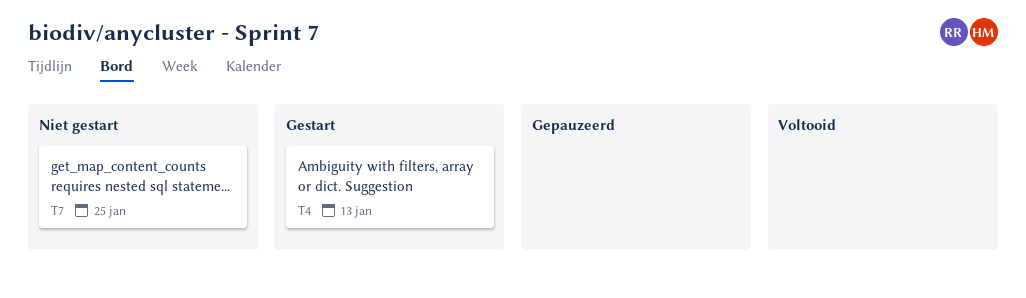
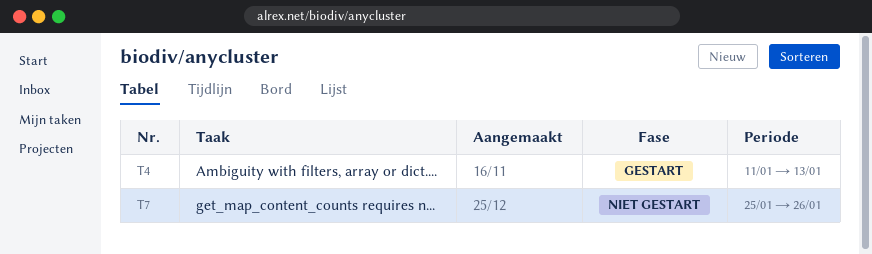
T7, due: Jan 25 -> Jan 26

